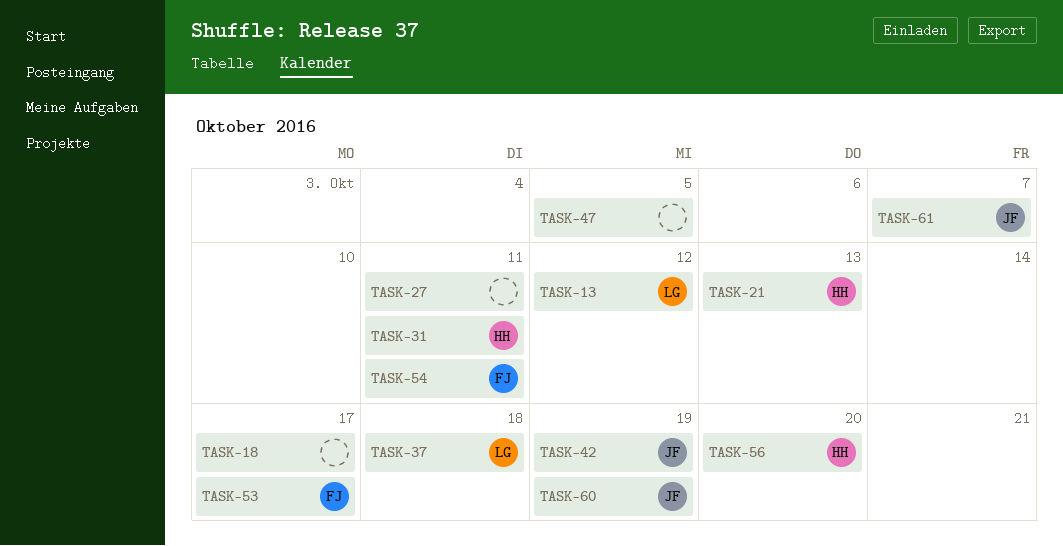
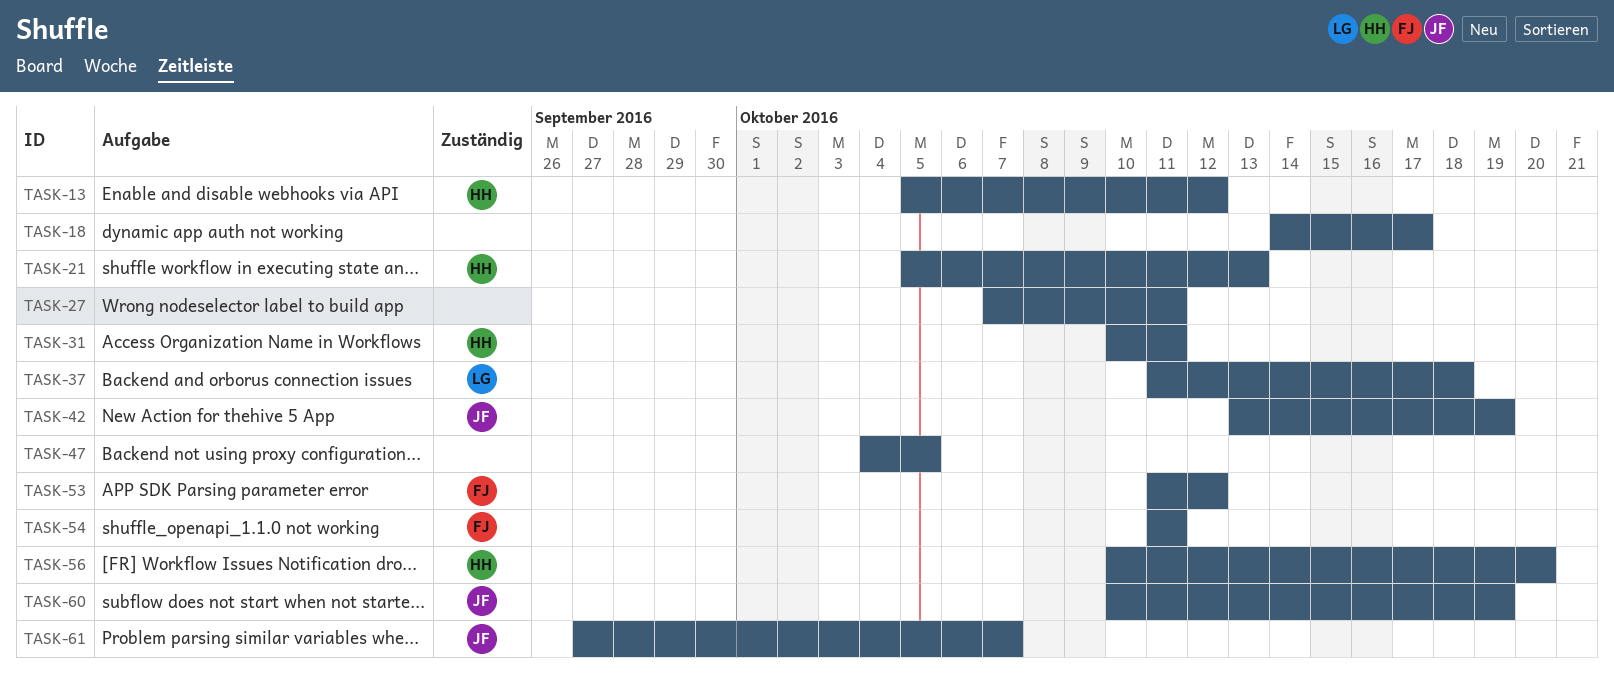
TASK-13, owner: LG -> HH
TASK-53, due: Oct 17 -> Oct 12

